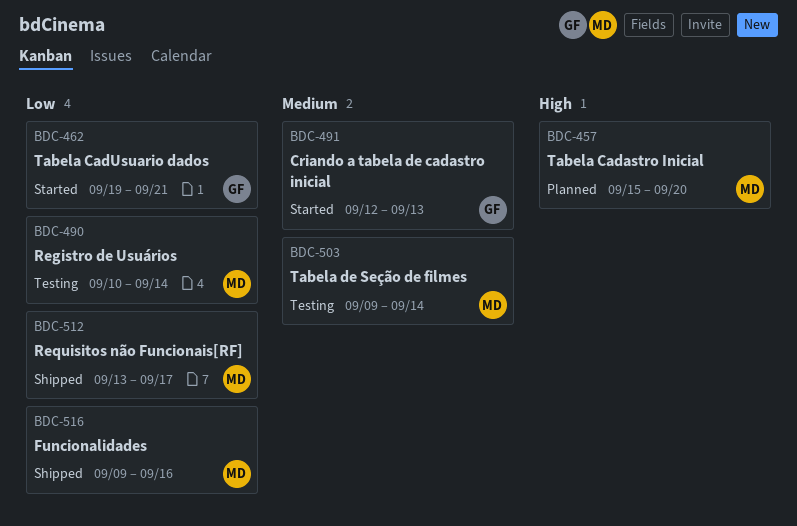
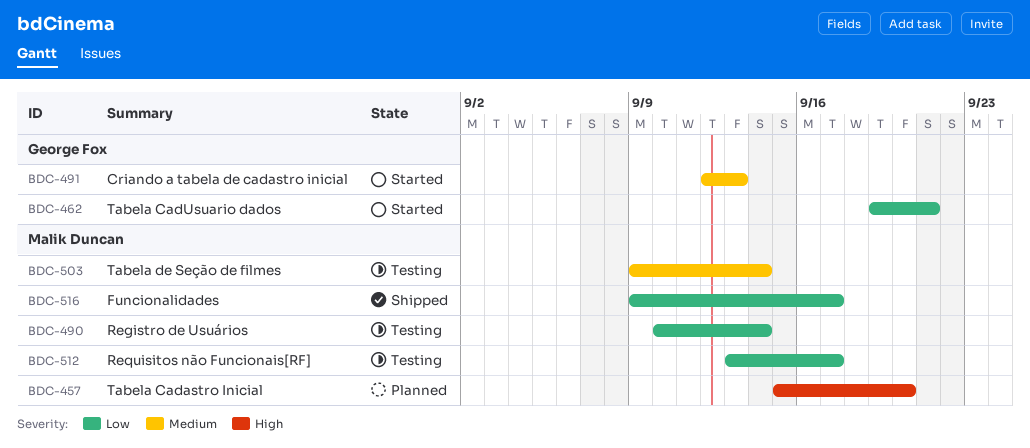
BDC-512, status: Shipped -> Testing
BDC-516, due: Sep 16 -> Sep 17

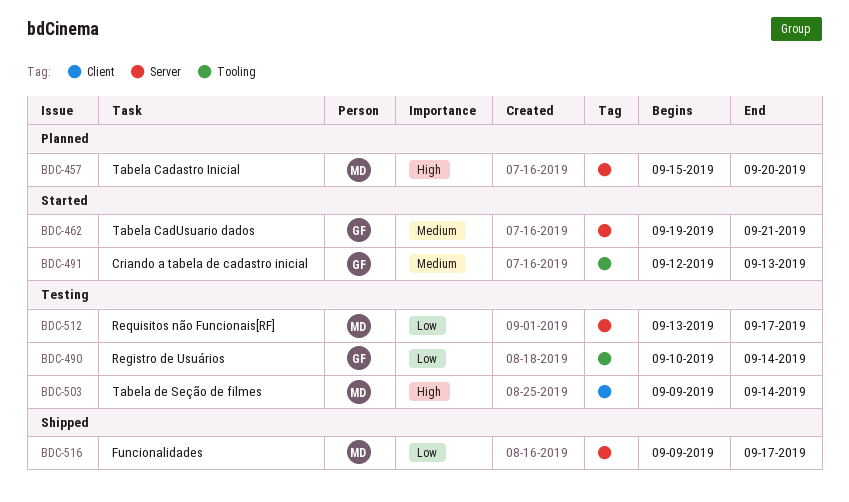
BDC-462, priority: Low -> Medium
BDC-490, owner: Malik Duncan -> George Fox
BDC-503, priority: Medium -> High

